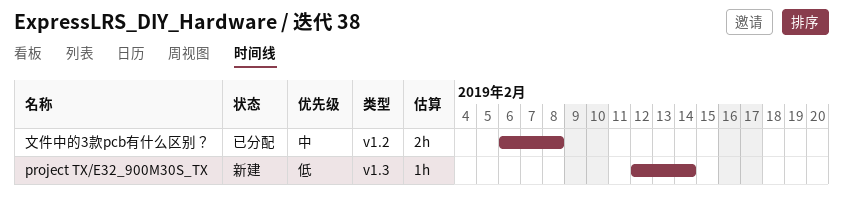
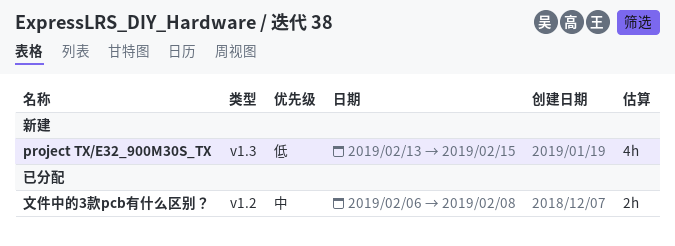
project TX/E32_900M30S_TX, estimate: 1h -> 4h
project TX/E32_900M30S_TX, start: Feb 12 -> Feb 13
project TX/E32_900M30S_TX, due: Feb 14 -> Feb 15

